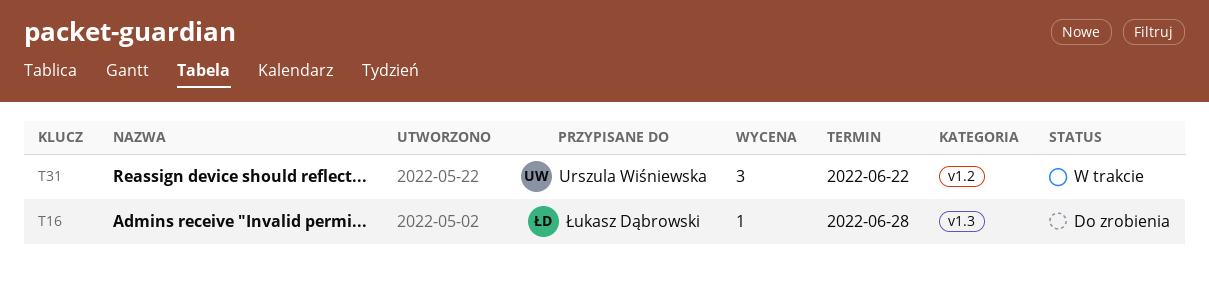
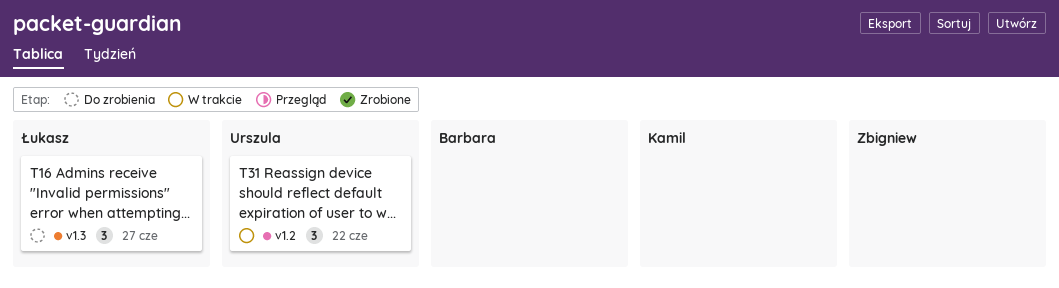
T16, estimate: 1 -> 3
T16, due: Jun 28 -> Jun 27

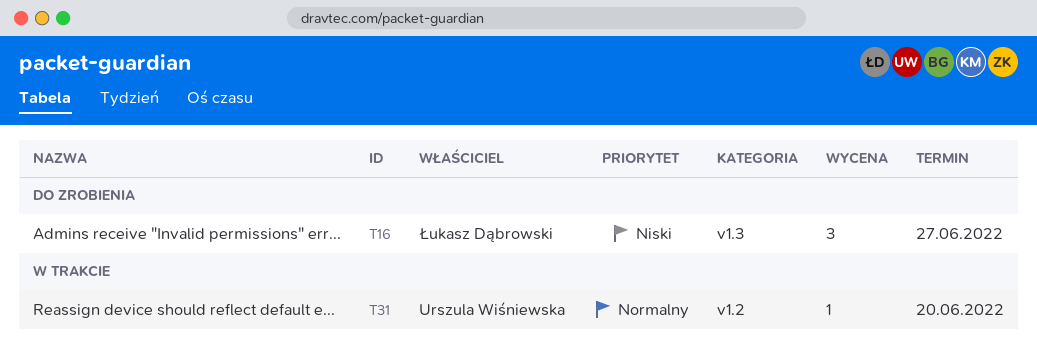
T31, estimate: 3 -> 1
T31, due: Jun 22 -> Jun 20

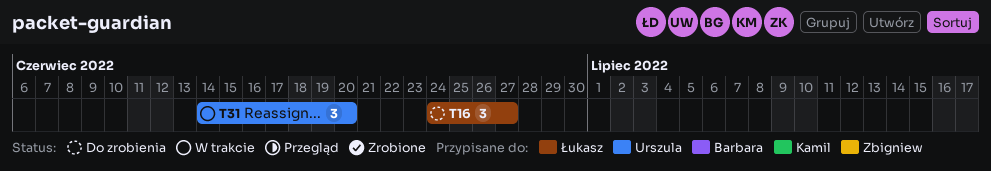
T31, estimate: 1 -> 3

